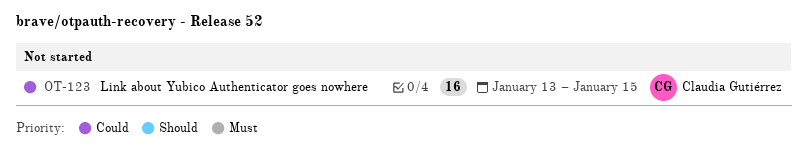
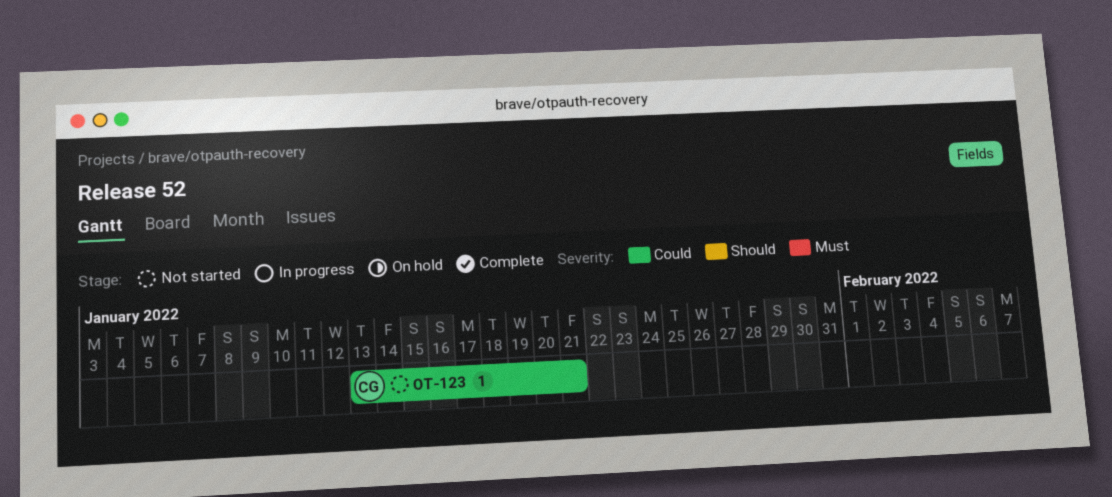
OT-123, estimate: 16 -> 1
OT-123, due: Jan 15 -> Jan 21

